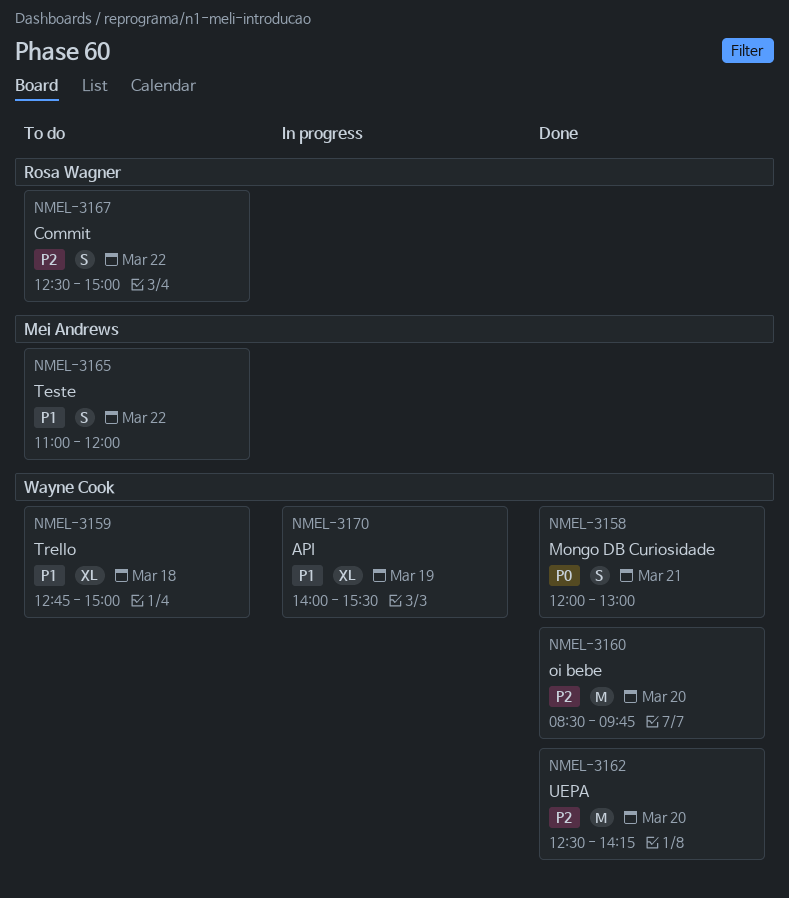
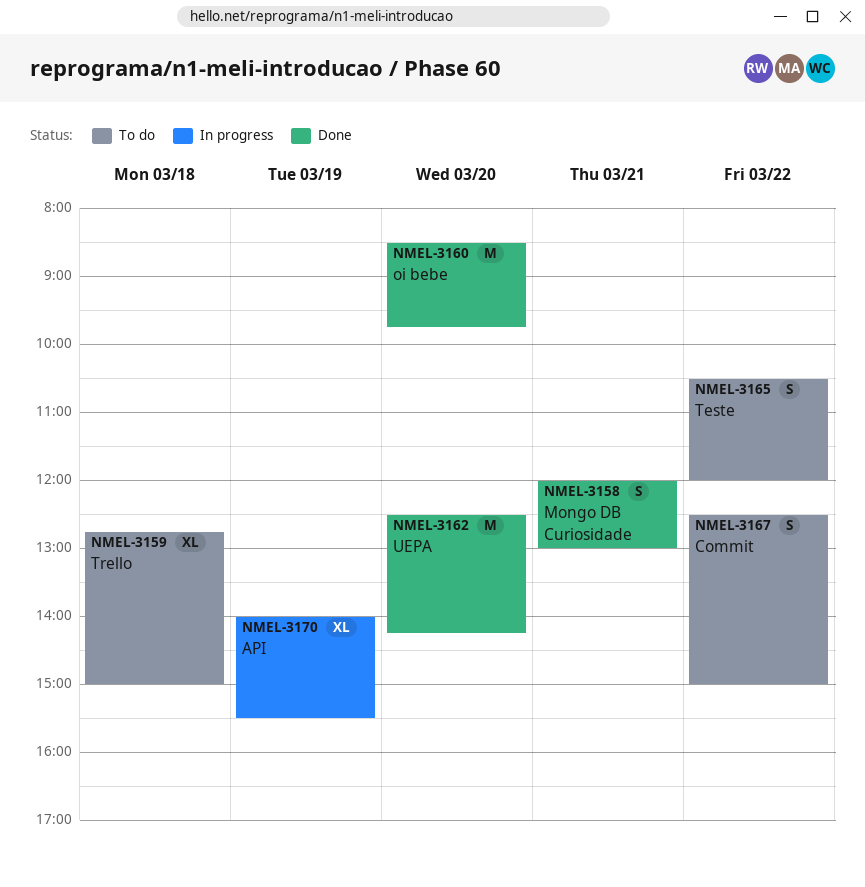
NMEL-3165, begins: 11:00 -> 10:30

